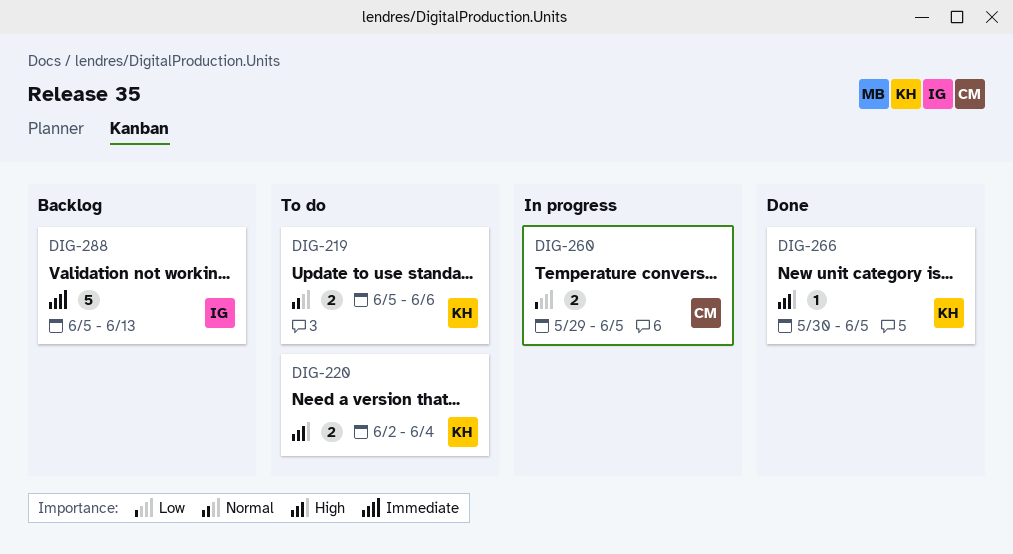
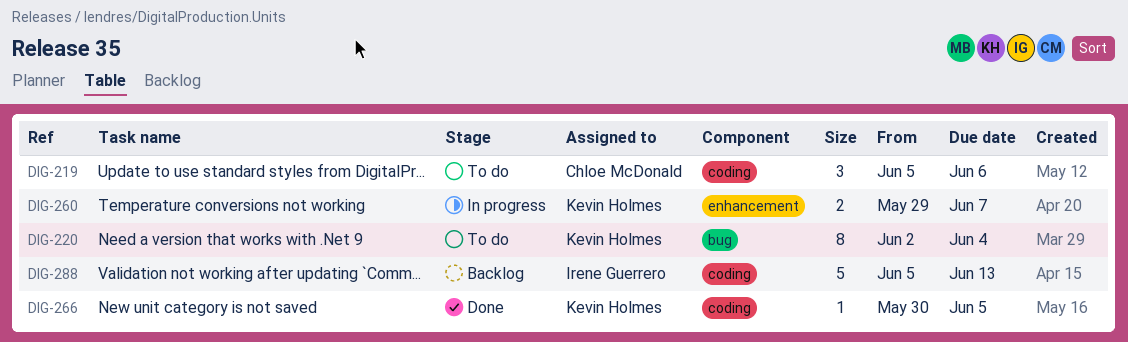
DIG-219, owner: Kevin Holmes -> Chloe McDonald
DIG-219, estimate: 2 -> 3
DIG-220, estimate: 2 -> 8
DIG-260, owner: Chloe McDonald -> Kevin Holmes
DIG-260, due: Jun 5 -> Jun 7

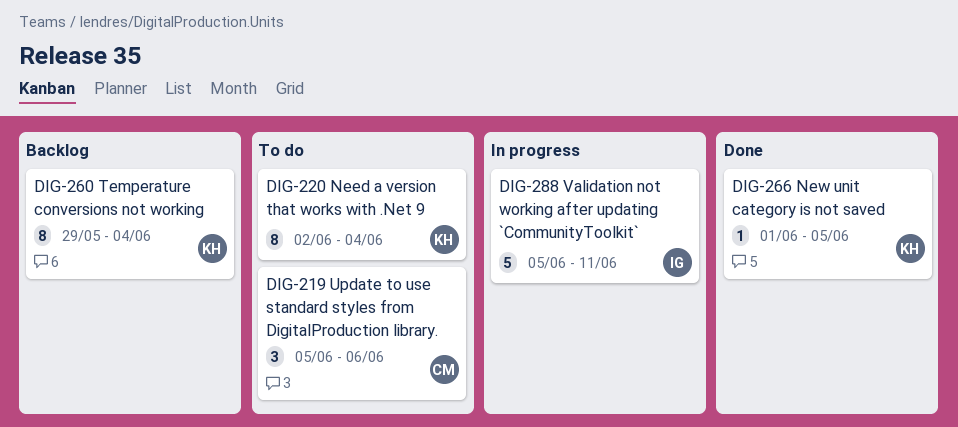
DIG-260, status: In progress -> Backlog
DIG-260, estimate: 2 -> 8
DIG-260, due: Jun 7 -> Jun 4
DIG-266, start: May 30 -> Jun 1
DIG-288, status: Backlog -> In progress
DIG-288, due: Jun 13 -> Jun 11

